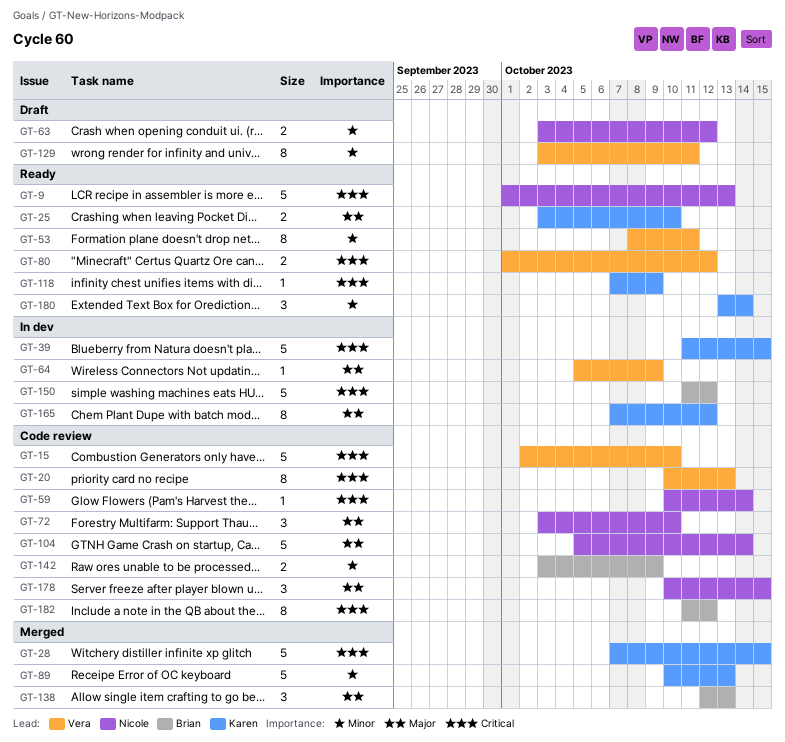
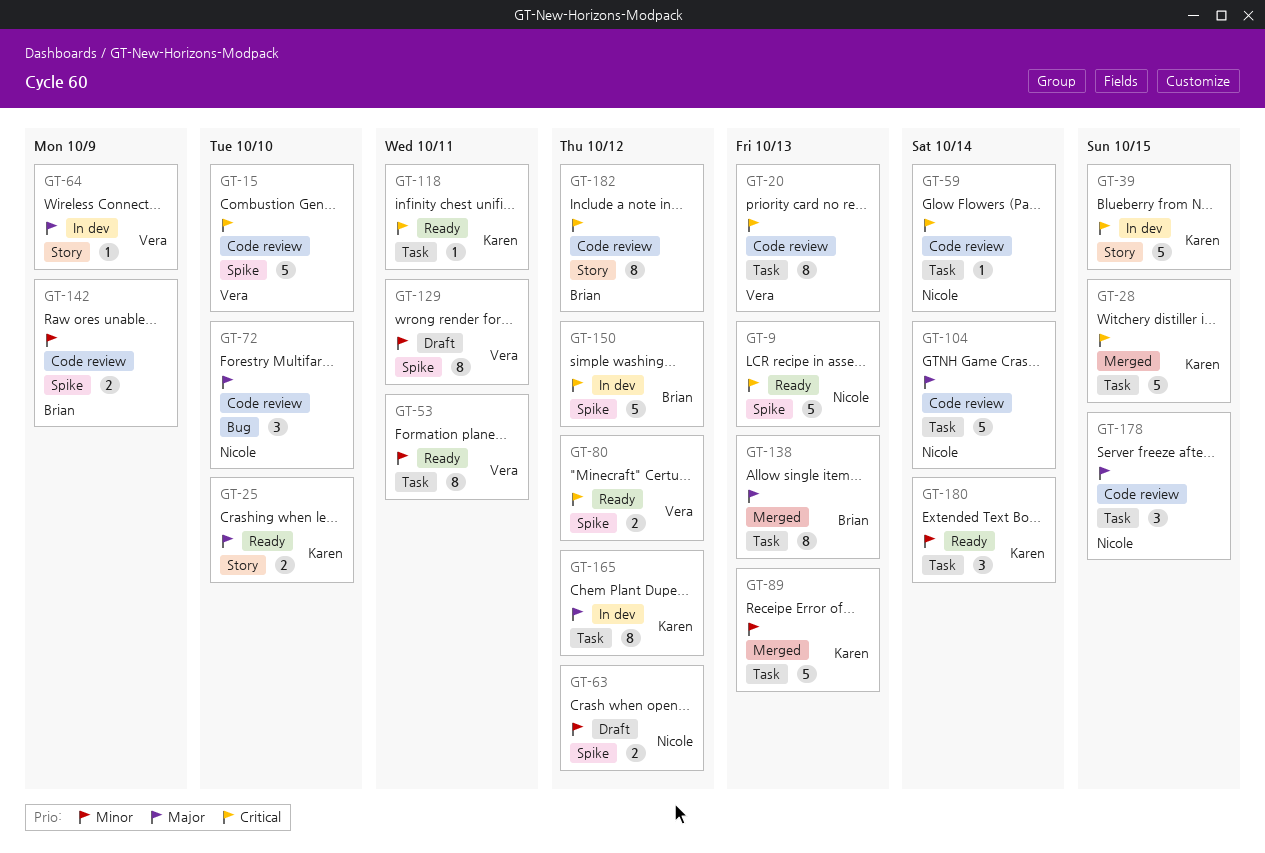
GT-118, due: Oct 9 -> Oct 11
GT-138, estimate: 3 -> 8

